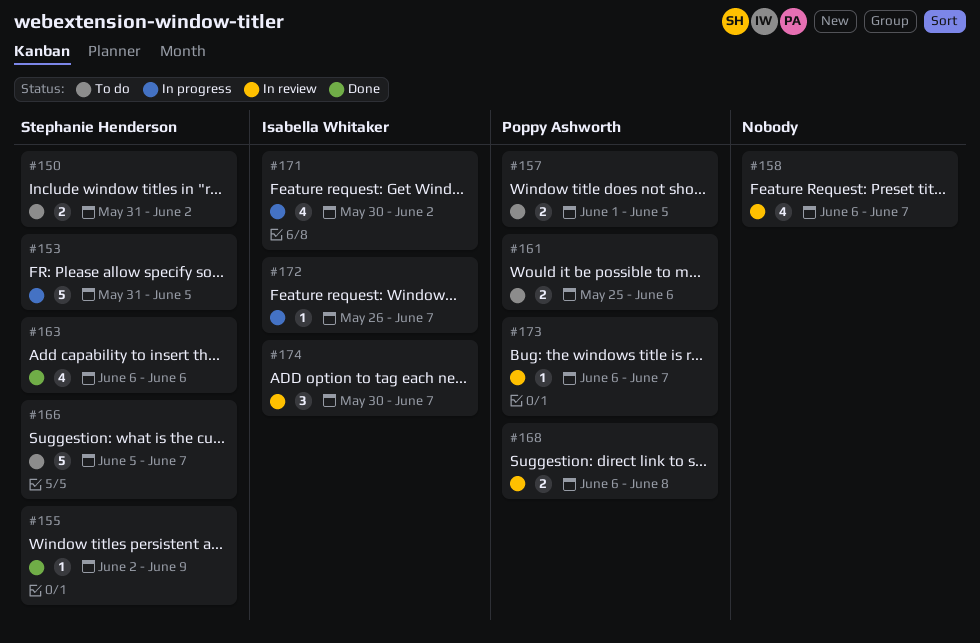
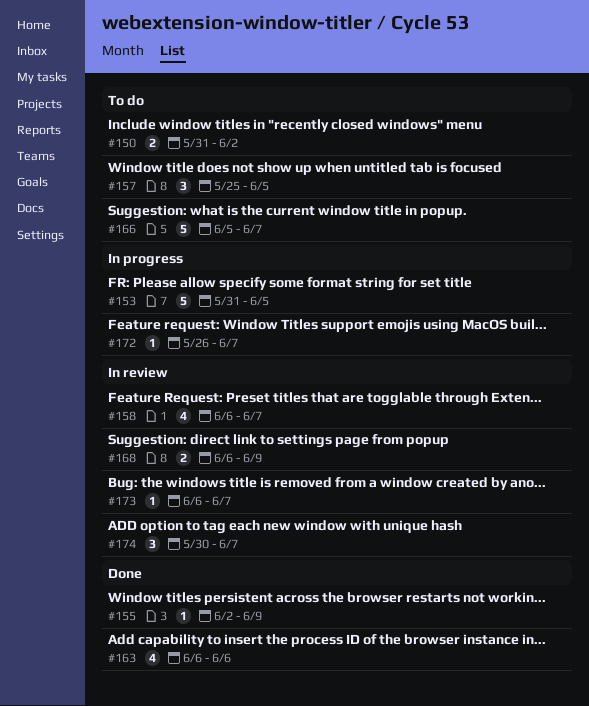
#157, estimate: 2 -> 3
#157, start: Jun 1 -> May 25
#161: present -> none
#168, due: Jun 8 -> Jun 9
#171: present -> none

